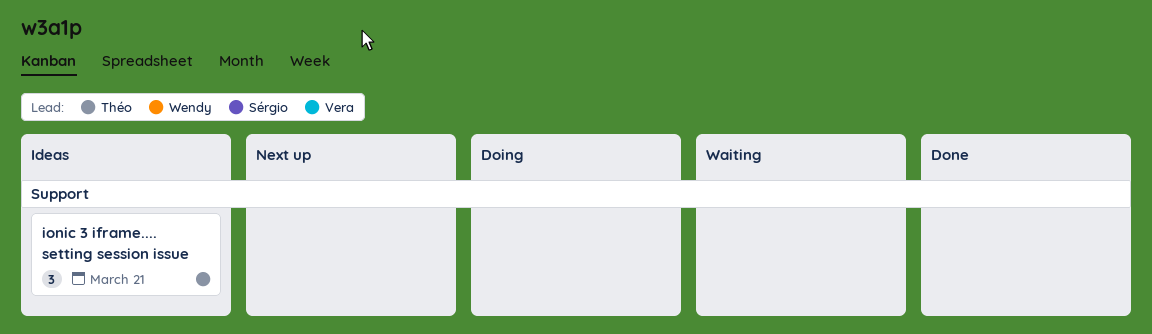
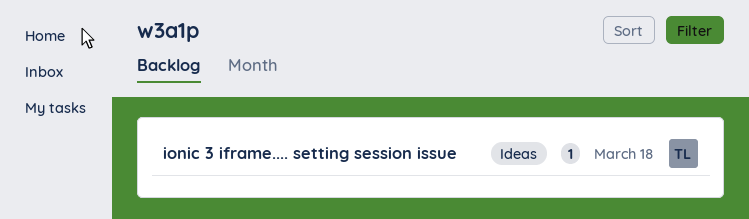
ionic 3 iframe.... setting session issue, estimate: 3 -> 1
ionic 3 iframe.... setting session issue, due: Mar 21 -> Mar 18

